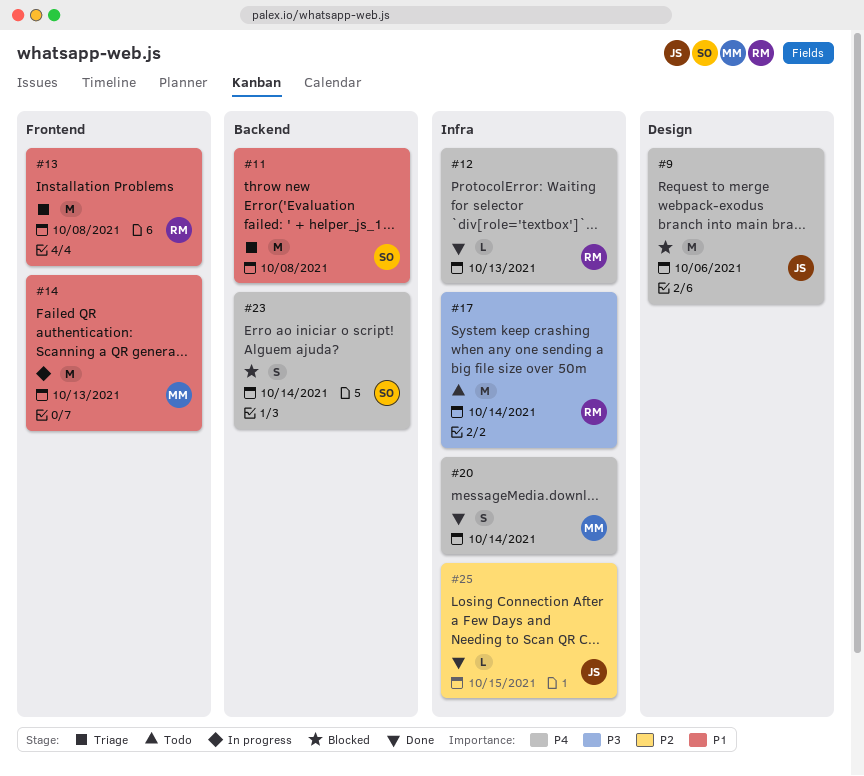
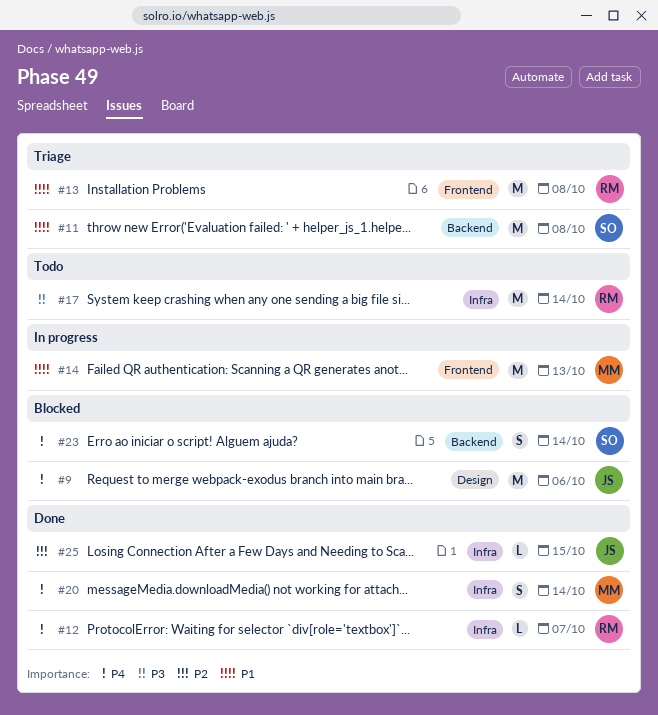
#12, due: Oct 13 -> Oct 7

